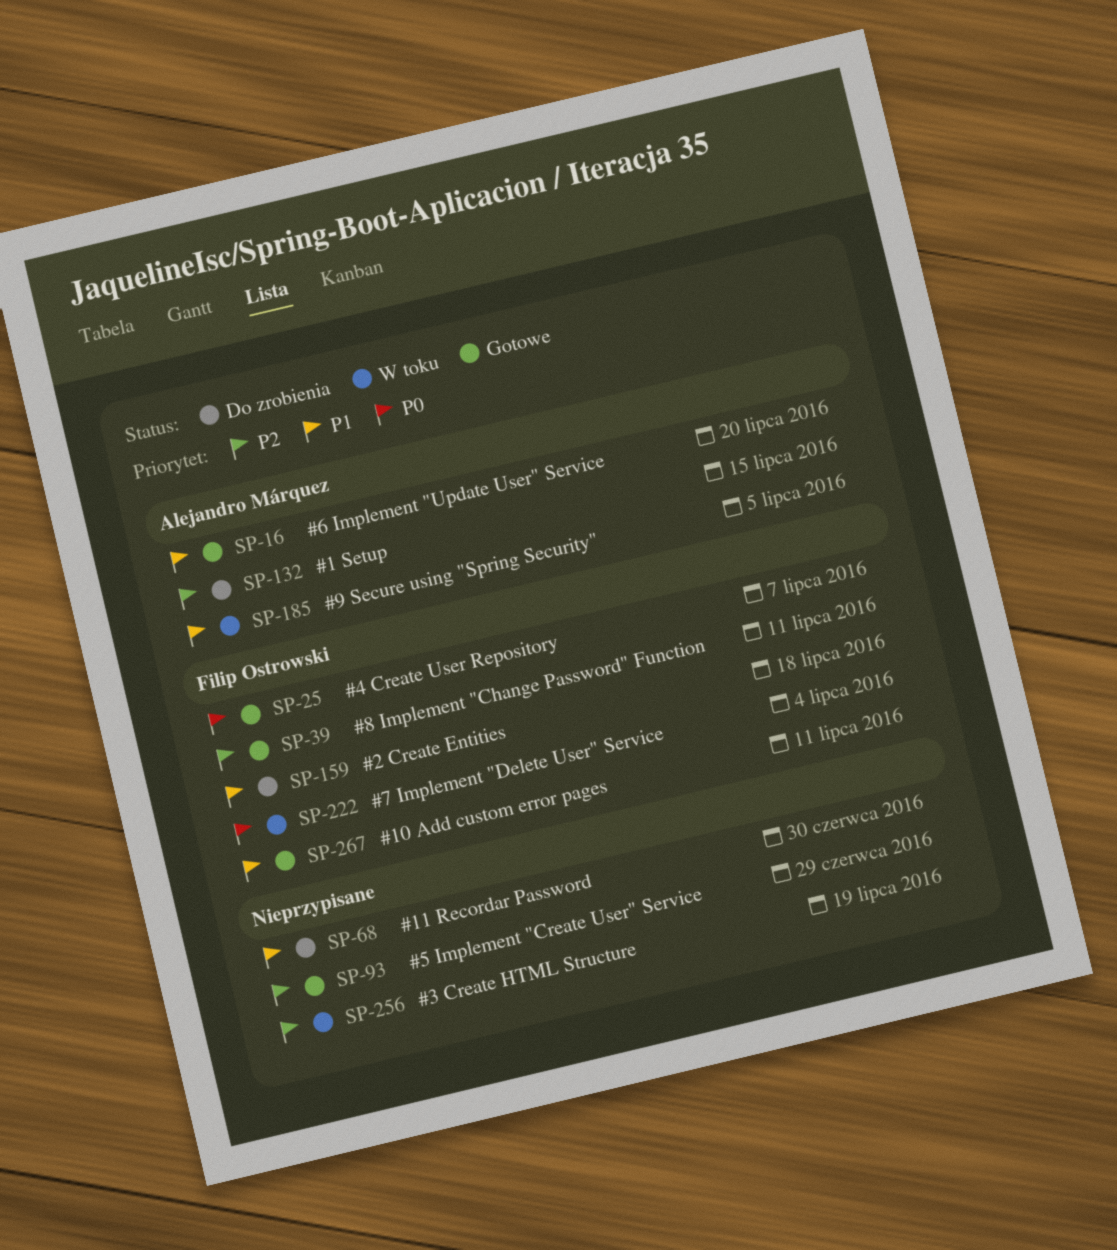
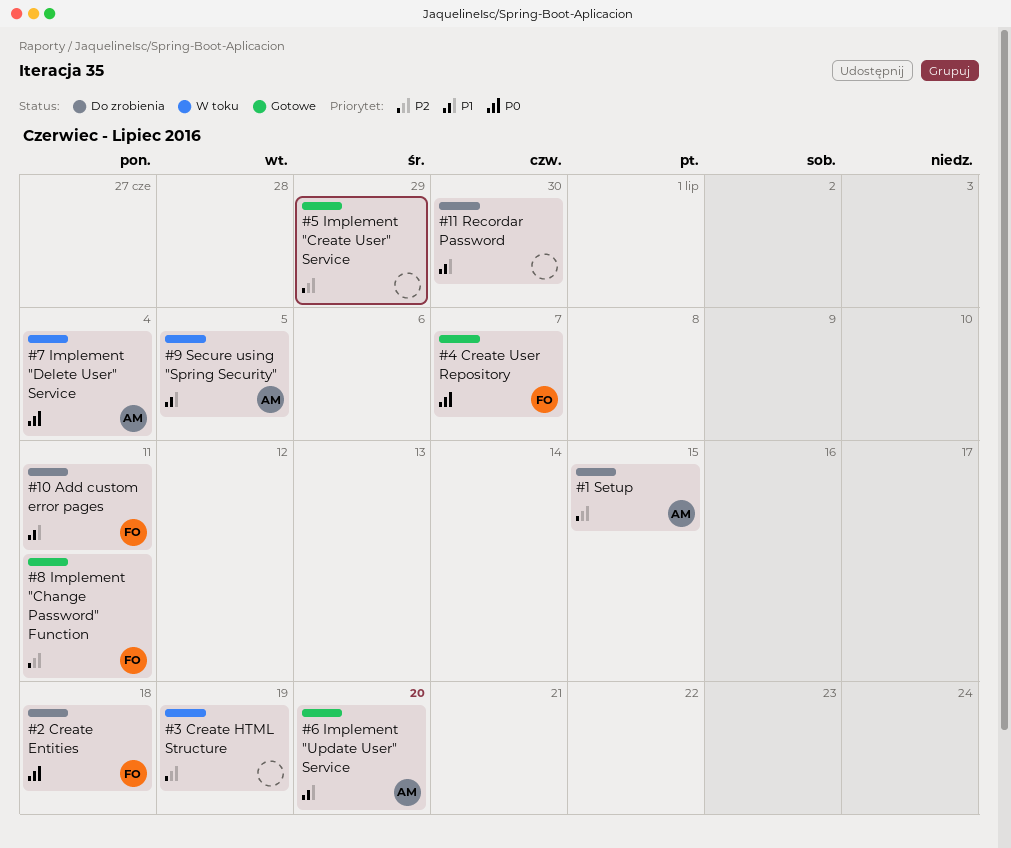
#10 Add custom error pages, status: Gotowe -> Do zrobienia
#2 Create Entities, priority: P1 -> P0
#7 Implement "Delete User" Service, owner: Filip Ostrowski -> Alejandro Márquez

